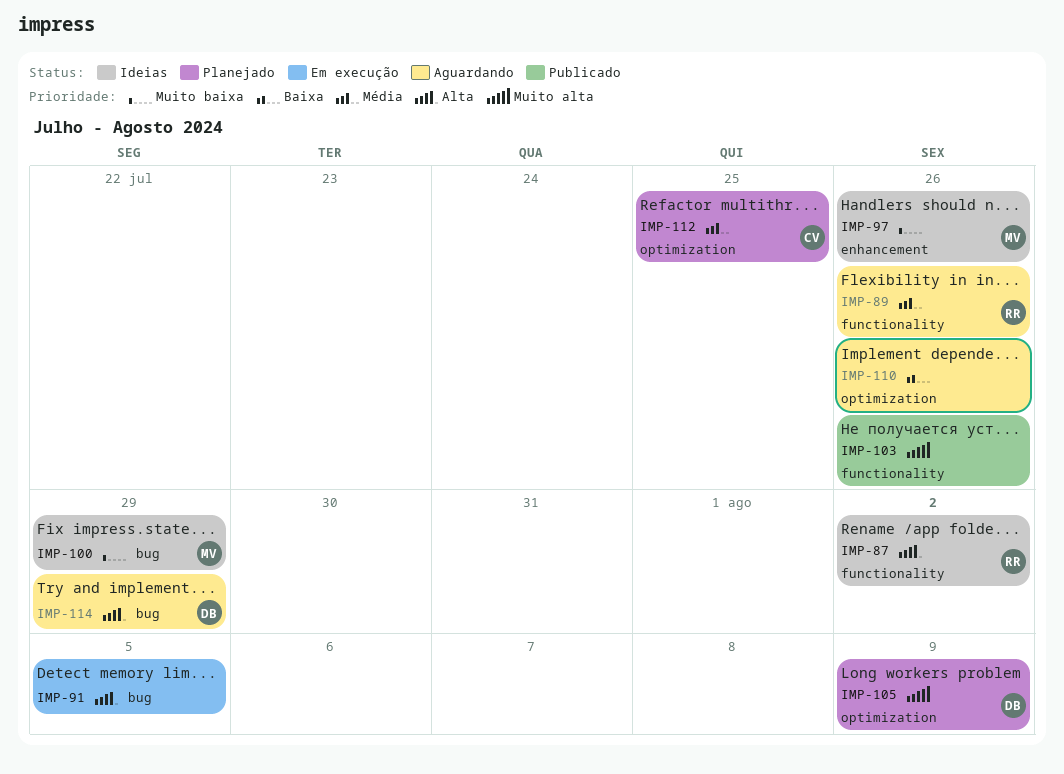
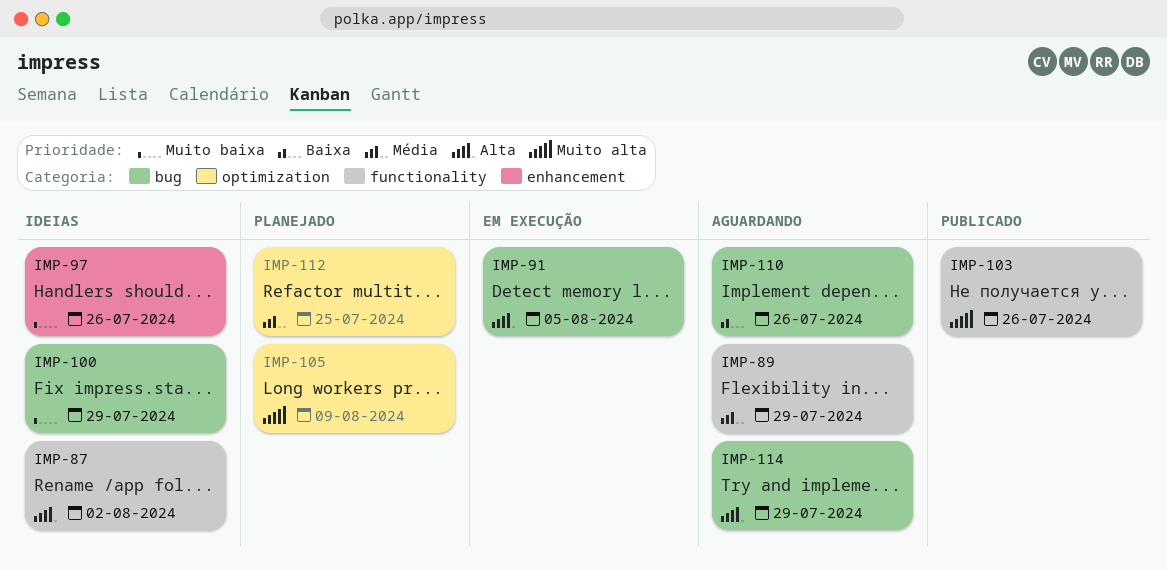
IMP-89, due: Jul 26 -> Jul 29
IMP-110, label: optimization -> bug

